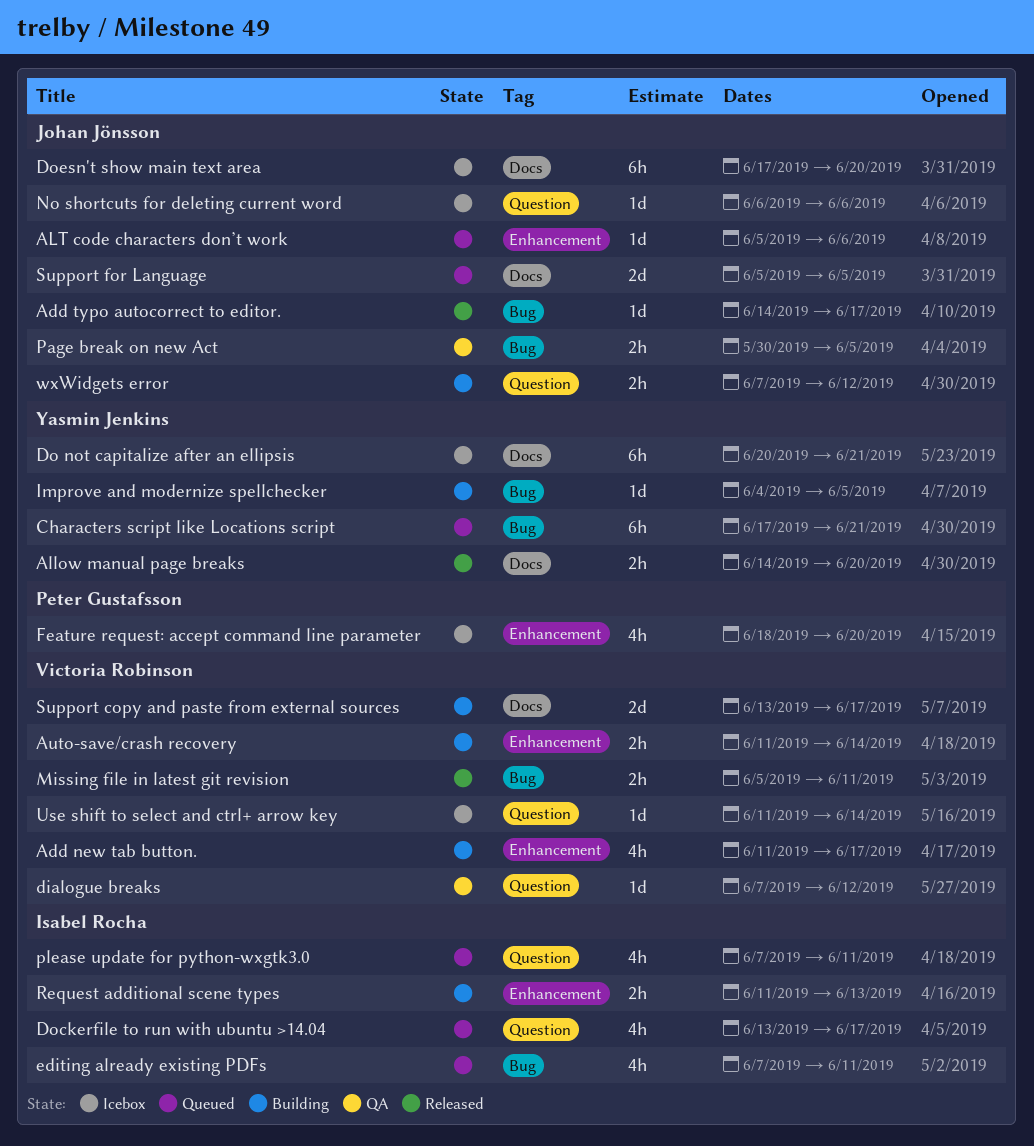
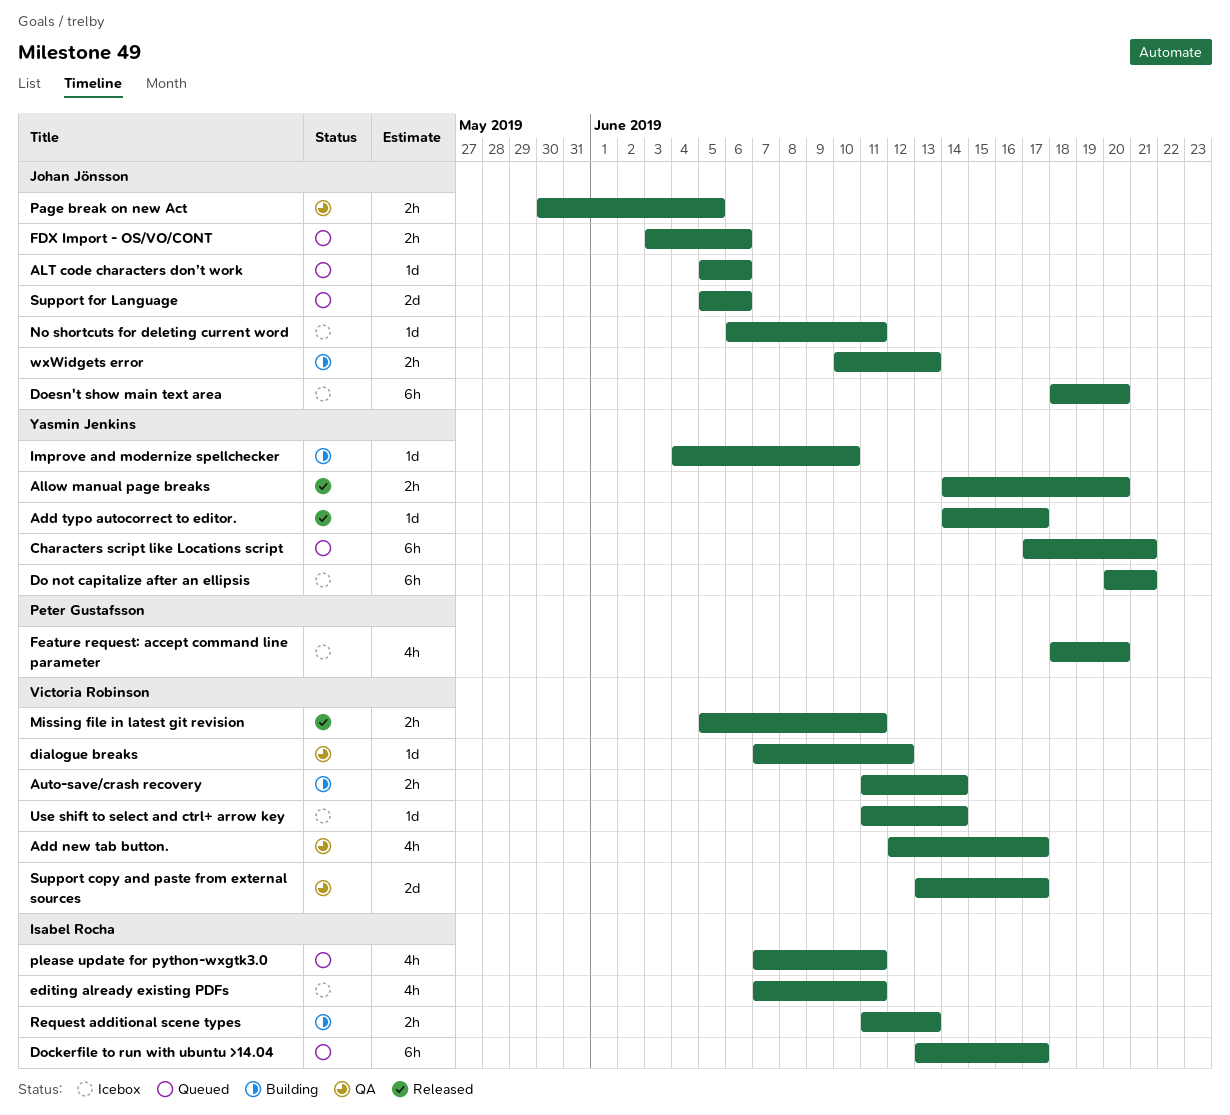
Add new tab button., status: Building -> QA
Add new tab button., start: Jun 11 -> Jun 12
Add typo autocorrect to editor., owner: Johan Jönsson -> Yasmin Jenkins
Dockerfile to run with ubuntu >14.04, estimate: 4h -> 6h
Doesn't show main text area, start: Jun 17 -> Jun 18
editing already existing PDFs, status: Queued -> Icebox
FDX Import - OS/VO/CONT: none -> present
Improve and modernize spellchecker, due: Jun 5 -> Jun 10
No shortcuts for deleting current word, due: Jun 6 -> Jun 11
Support copy and paste from external sources, status: Building -> QA
Support for Language, due: Jun 5 -> Jun 6
wxWidgets error, start: Jun 7 -> Jun 10
wxWidgets error, due: Jun 12 -> Jun 13

